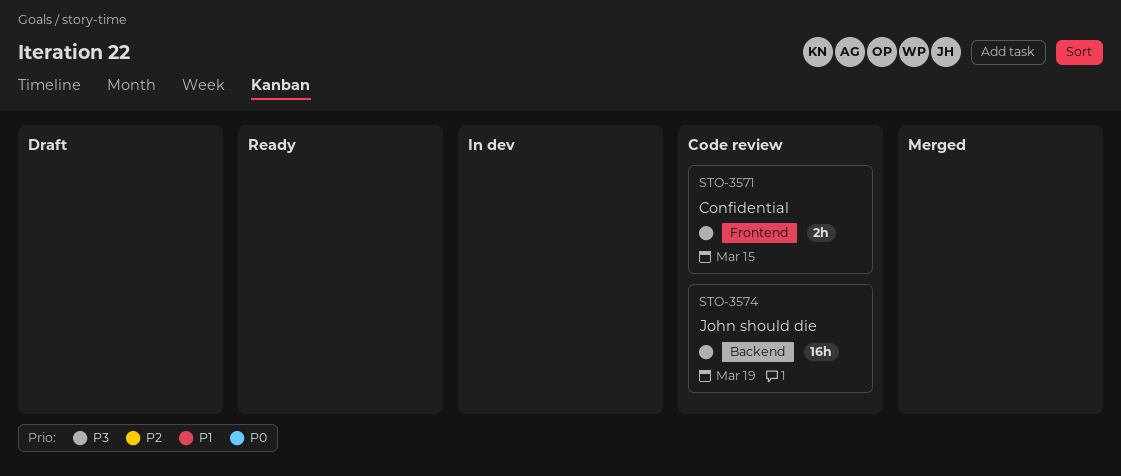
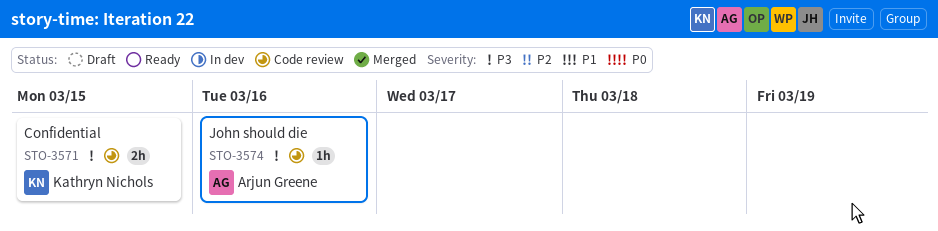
STO-3574, estimate: 16h -> 1h
STO-3574, due: Mar 19 -> Mar 16

